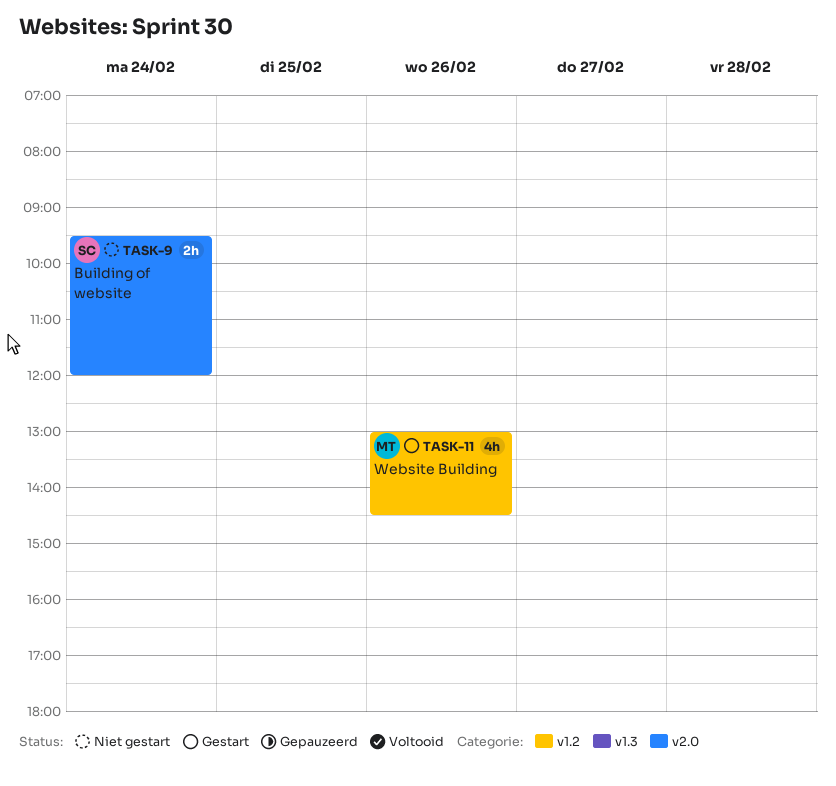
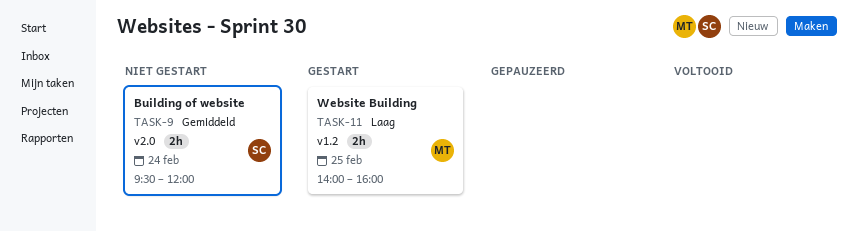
TASK-11, estimate: 4h -> 2h
TASK-11, day: Feb 26 -> Feb 25
TASK-11, begins: 13:00 -> 14:00
TASK-11, ends: 14:30 -> 16:00

